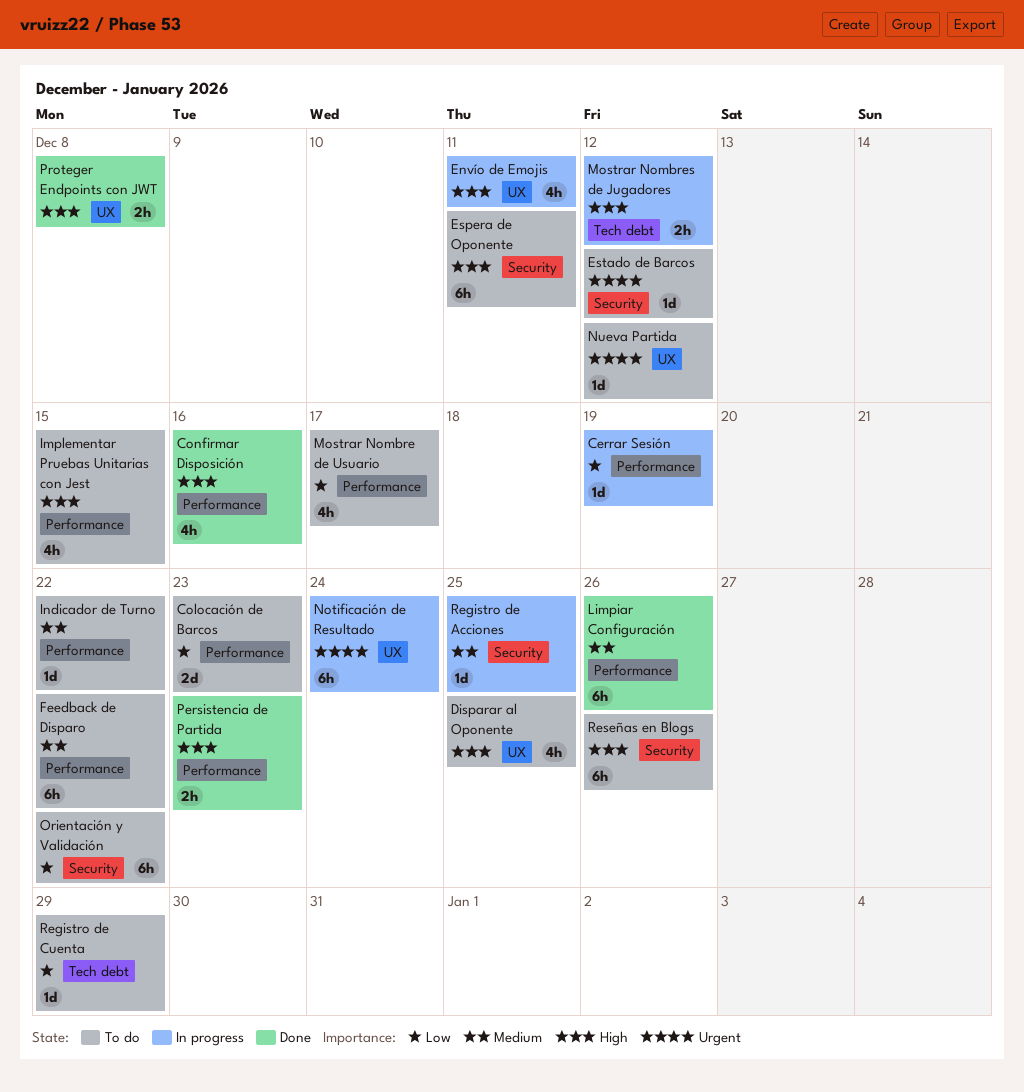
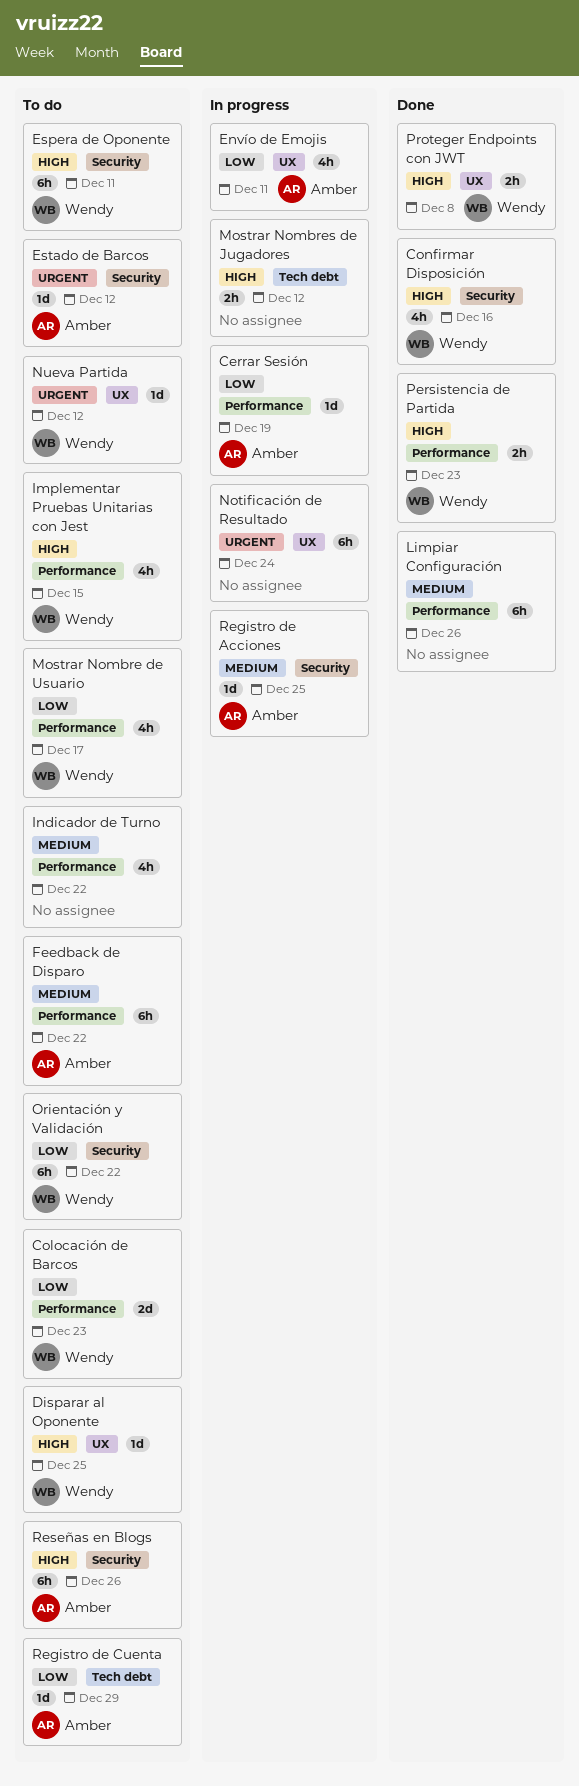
Confirmar Disposición, label: Performance -> Security
Disparar al Oponente, estimate: 4h -> 1d
Envío de Emojis, priority: High -> Low
Indicador de Turno, estimate: 1d -> 4h

